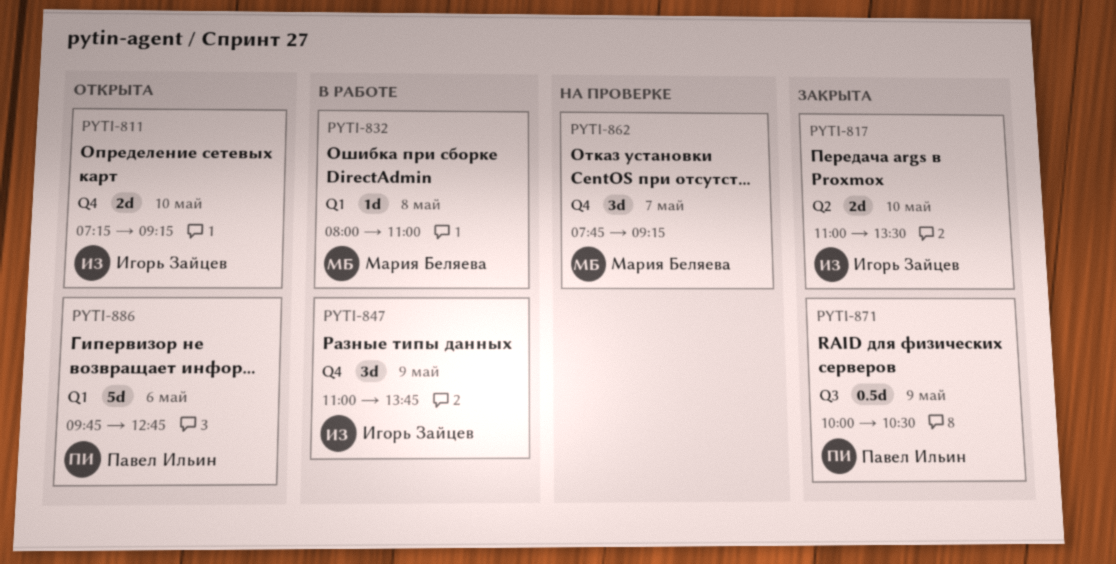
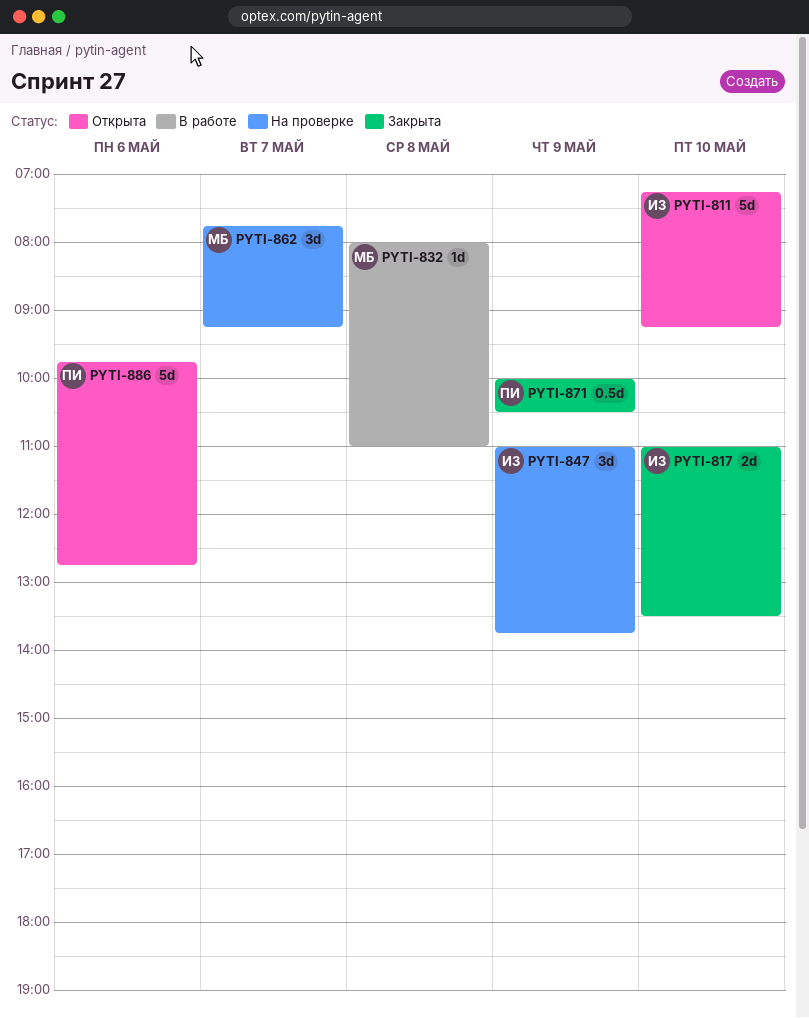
PYTI-811, estimate: 2d -> 5d
PYTI-847, status: В работе -> На проверке

